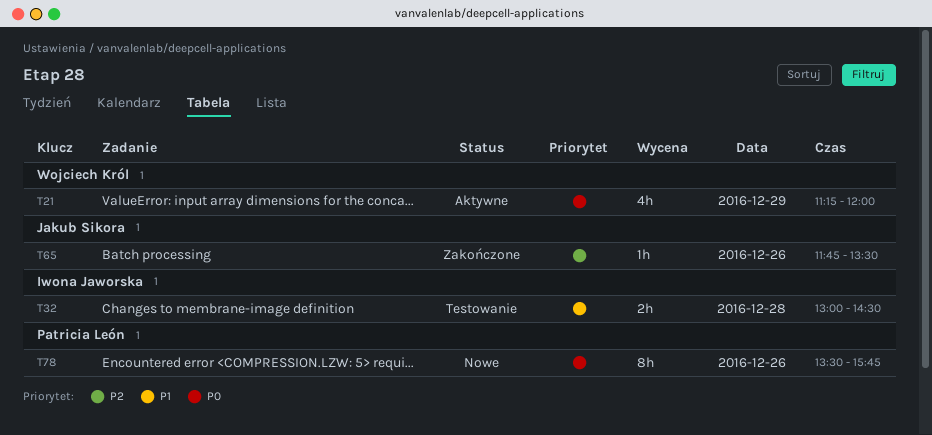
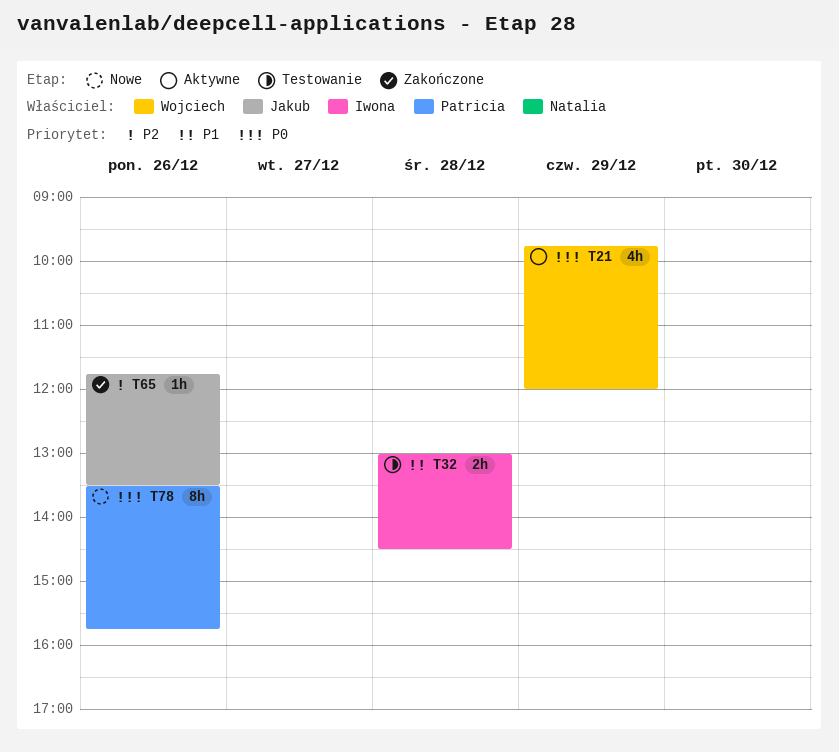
T21, begins: 11:15 -> 09:45

